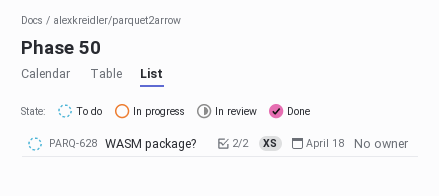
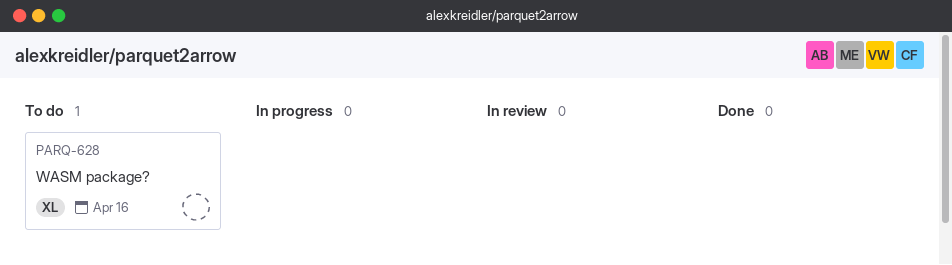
PARQ-628, estimate: XS -> XL
PARQ-628, due: Apr 18 -> Apr 16

